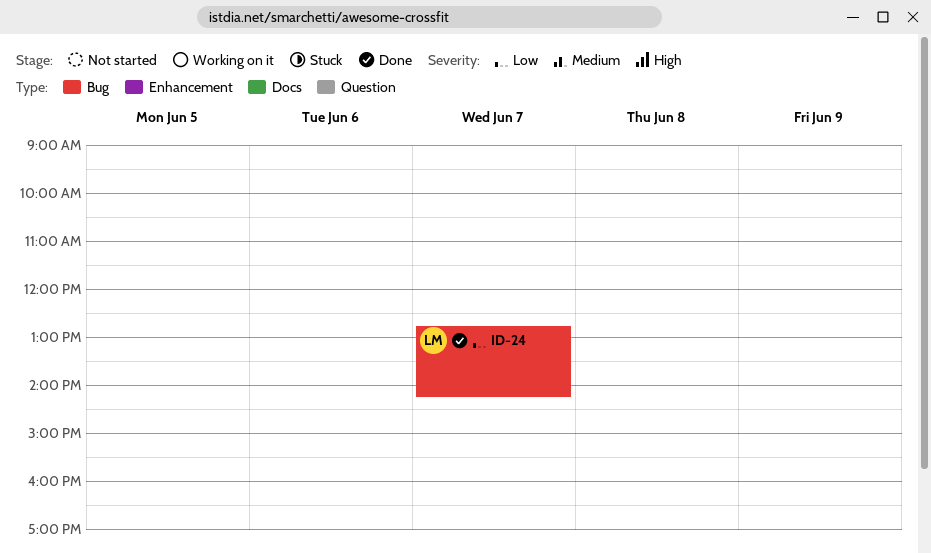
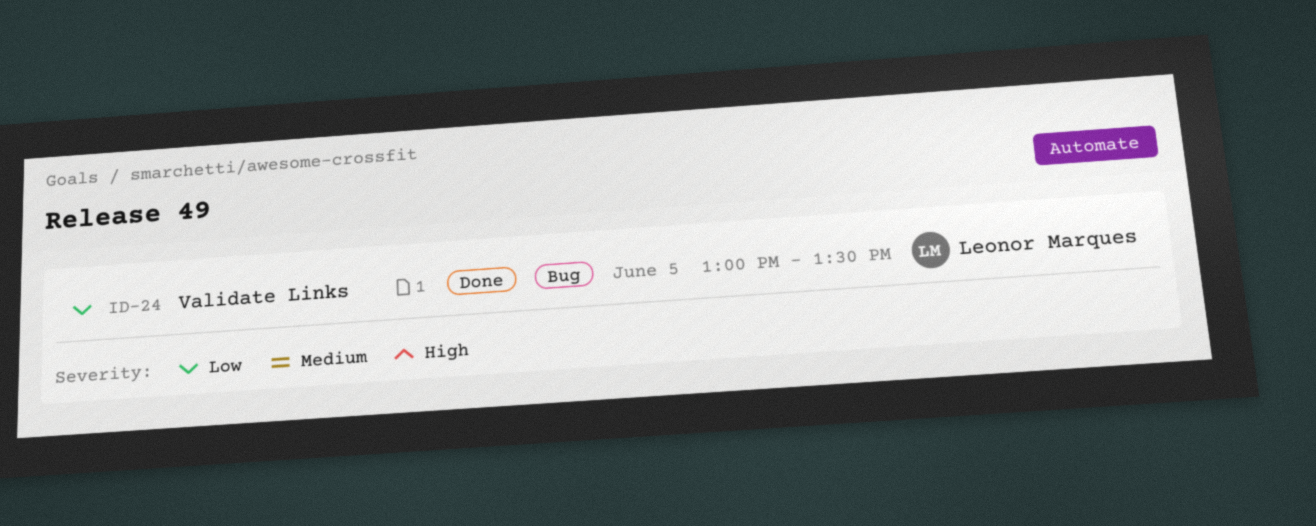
ID-24, day: Jun 7 -> Jun 5
ID-24, begins: 12:45 -> 13:00
ID-24, ends: 14:15 -> 13:30

